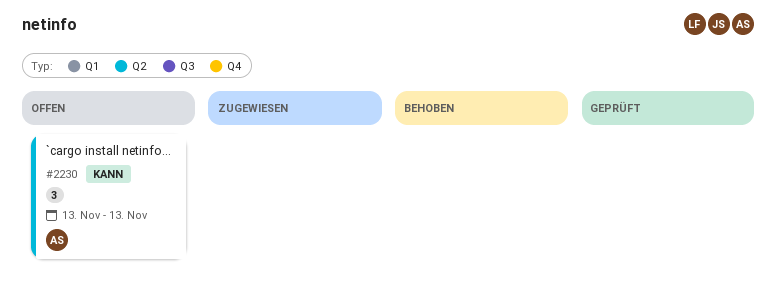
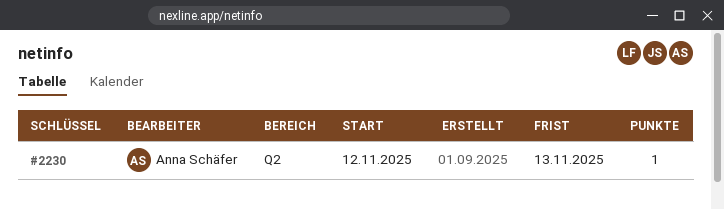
#2230, estimate: 3 -> 1
#2230, start: Nov 13 -> Nov 12

